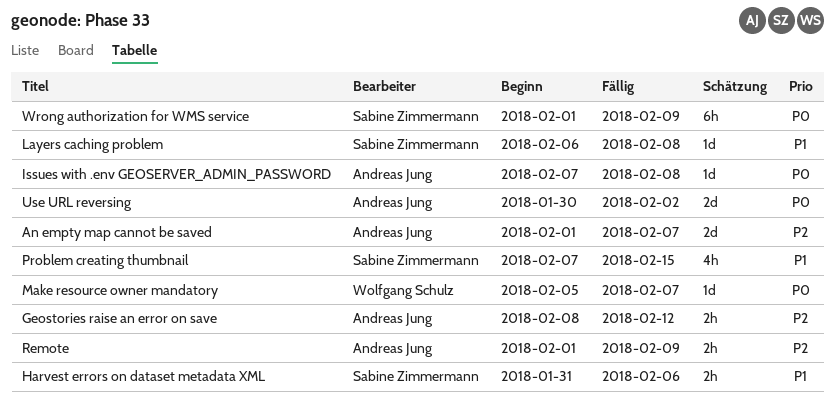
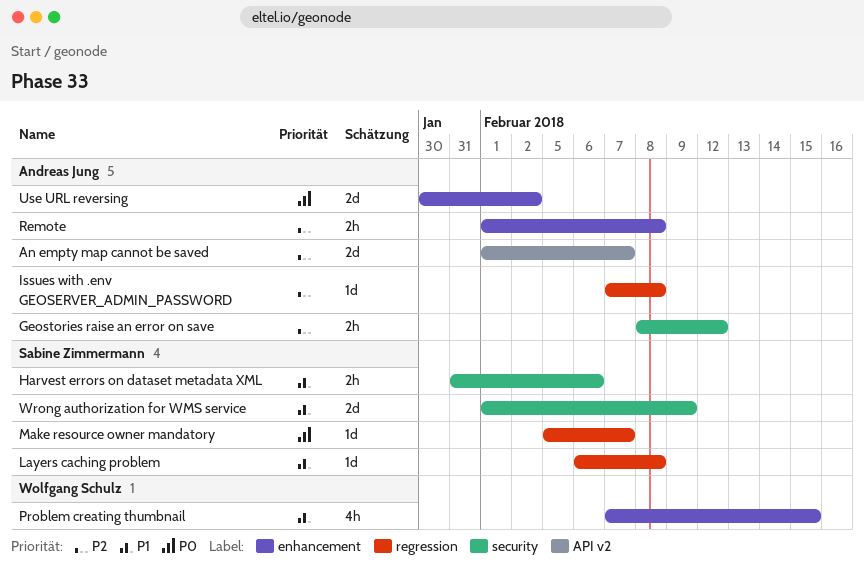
Issues with .env GEOSERVER_ADMIN_PASSWORD, priority: P0 -> P2
Make resource owner mandatory, owner: Wolfgang Schulz -> Sabine Zimmermann
Problem creating thumbnail, owner: Sabine Zimmermann -> Wolfgang Schulz
Remote, due: Feb 9 -> Feb 8
Wrong authorization for WMS service, priority: P0 -> P1
Wrong authorization for WMS service, estimate: 6h -> 2d

